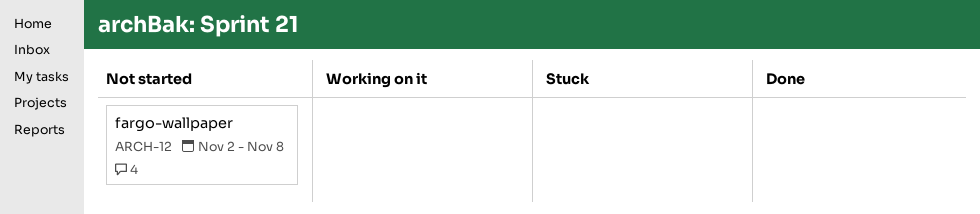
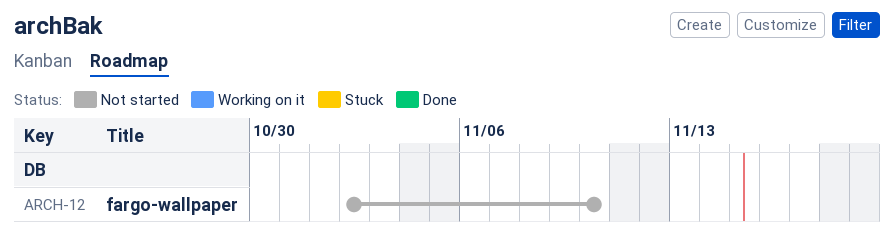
ARCH-12, due: Nov 8 -> Nov 10

